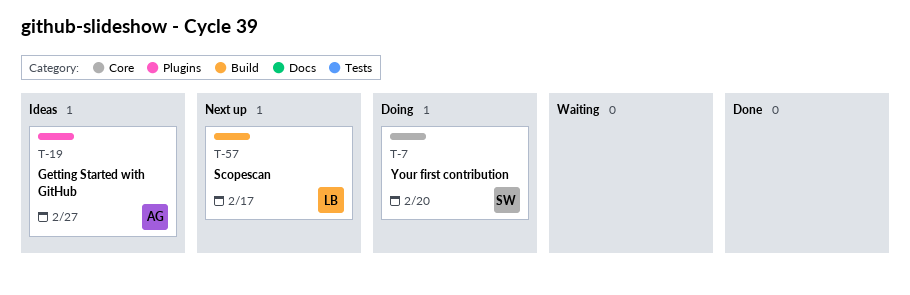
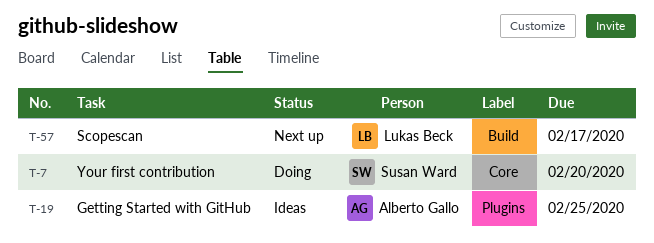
T-19, due: Feb 27 -> Feb 25

